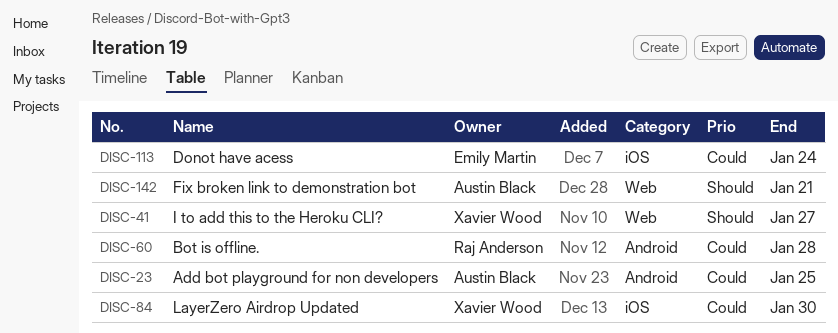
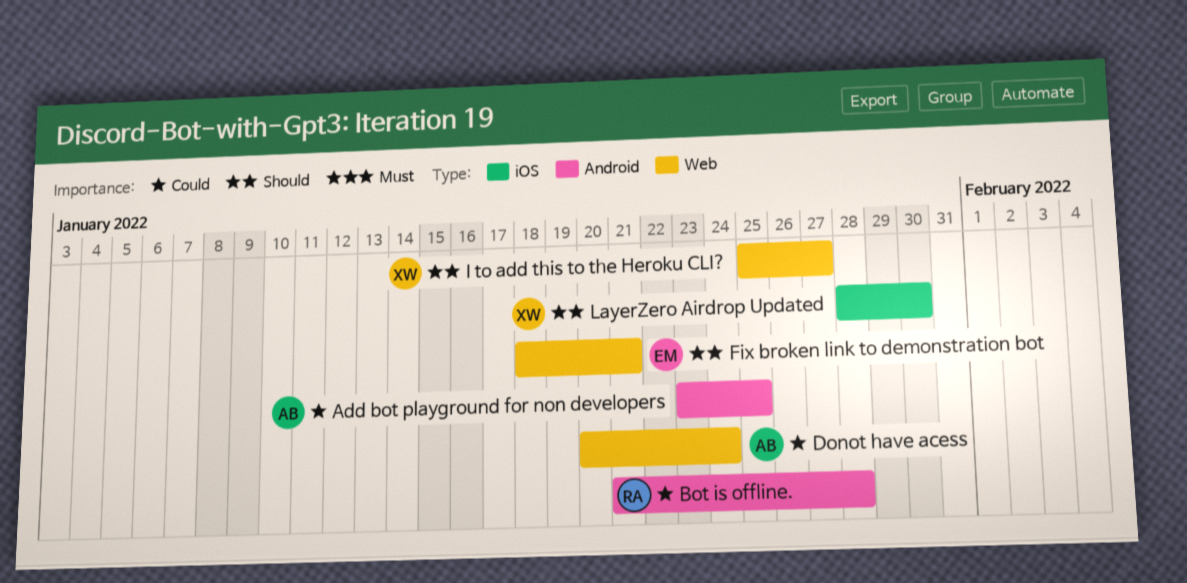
Donot have acess, owner: Emily Martin -> Austin Black
Donot have acess, label: iOS -> Web
Fix broken link to demonstration bot, owner: Austin Black -> Emily Martin
LayerZero Airdrop Updated, priority: Could -> Should

